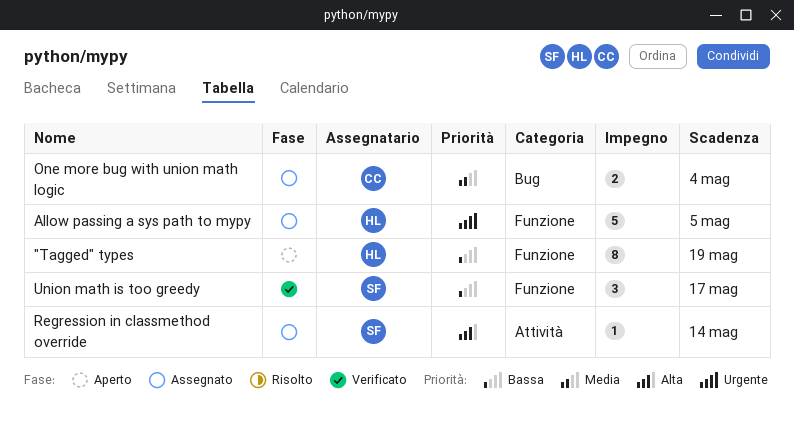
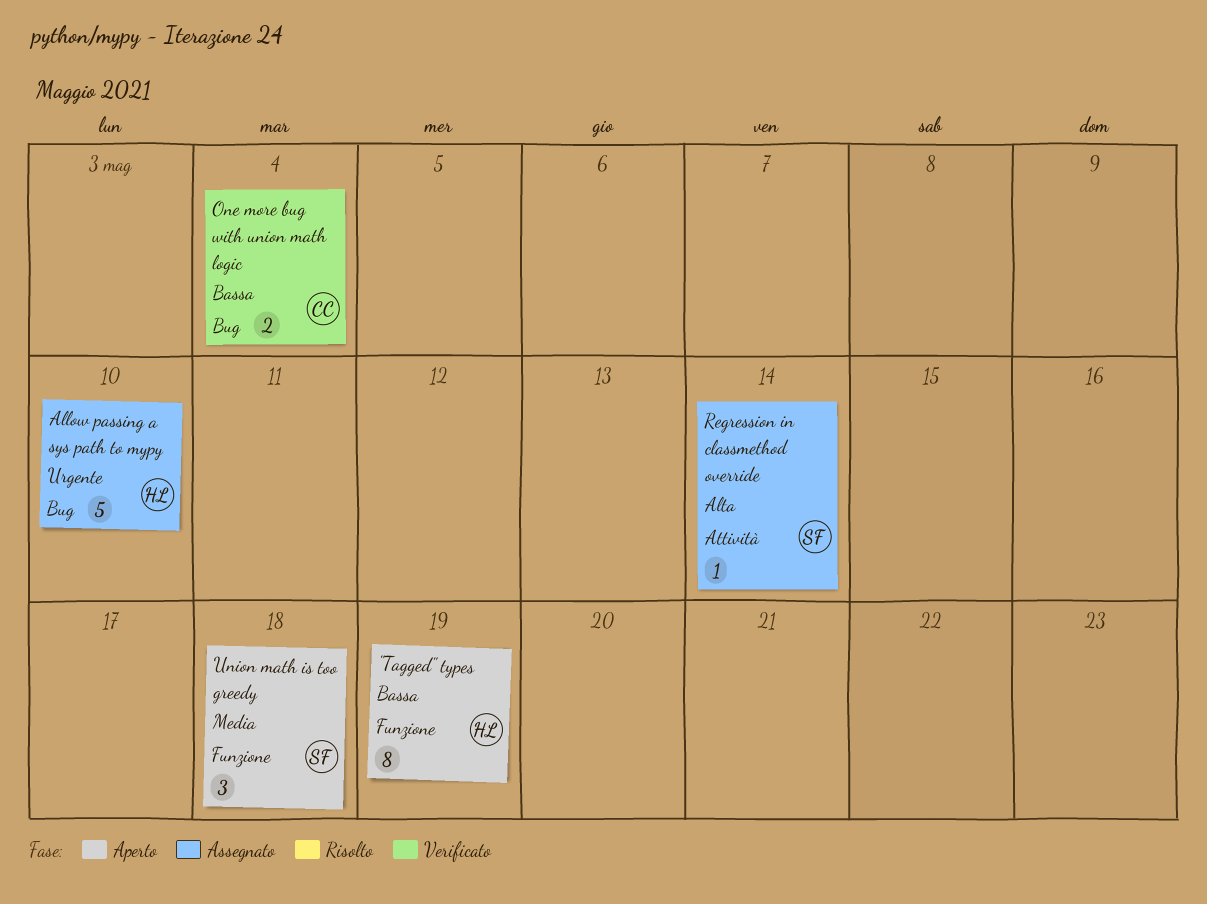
Allow passing a sys path to mypy, label: Funzione -> Bug
Allow passing a sys path to mypy, due: May 5 -> May 10
One more bug with union math logic, status: Assegnato -> Verificato
One more bug with union math logic, priority: Media -> Bassa
Union math is too greedy, status: Verificato -> Aperto
Union math is too greedy, priority: Bassa -> Media
Union math is too greedy, due: May 17 -> May 18

